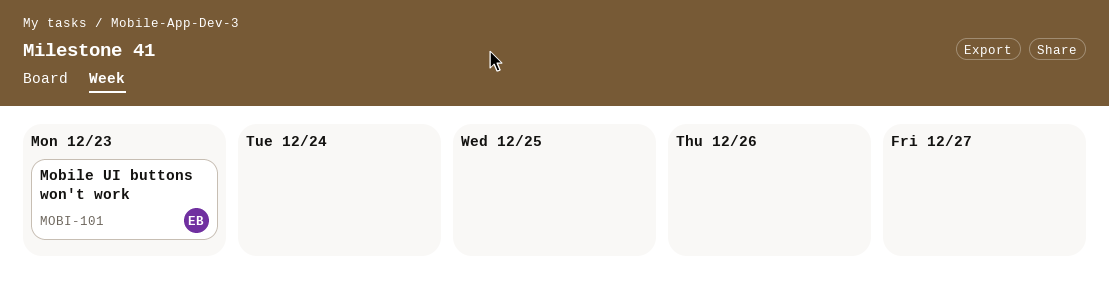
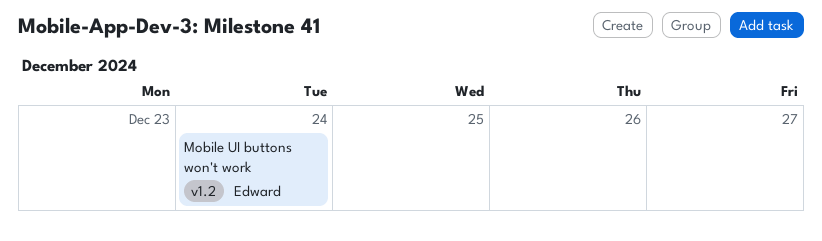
Mobile UI buttons won't work, due: Dec 23 -> Dec 24

